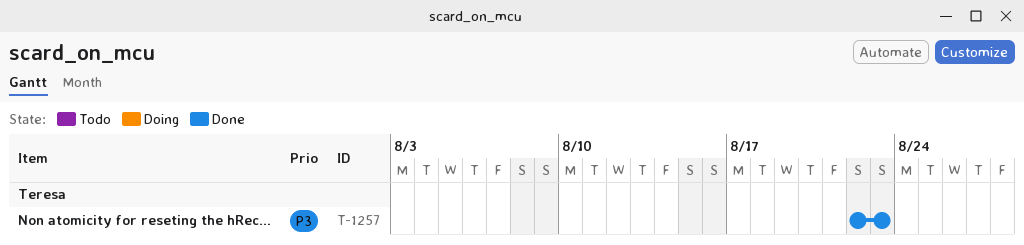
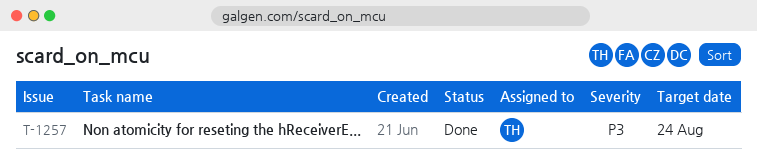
T-1257, due: Aug 23 -> Aug 24

